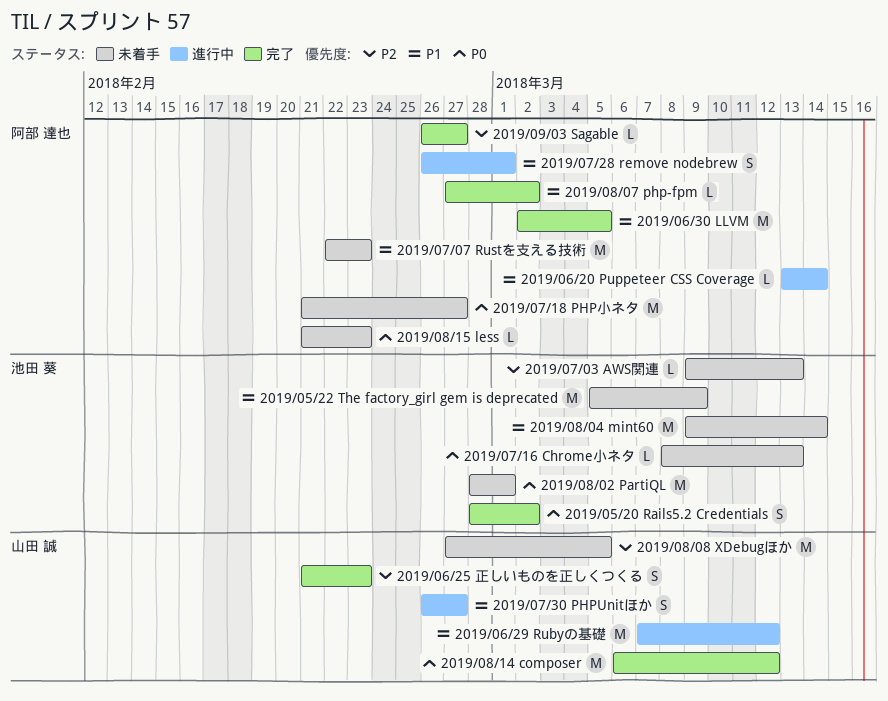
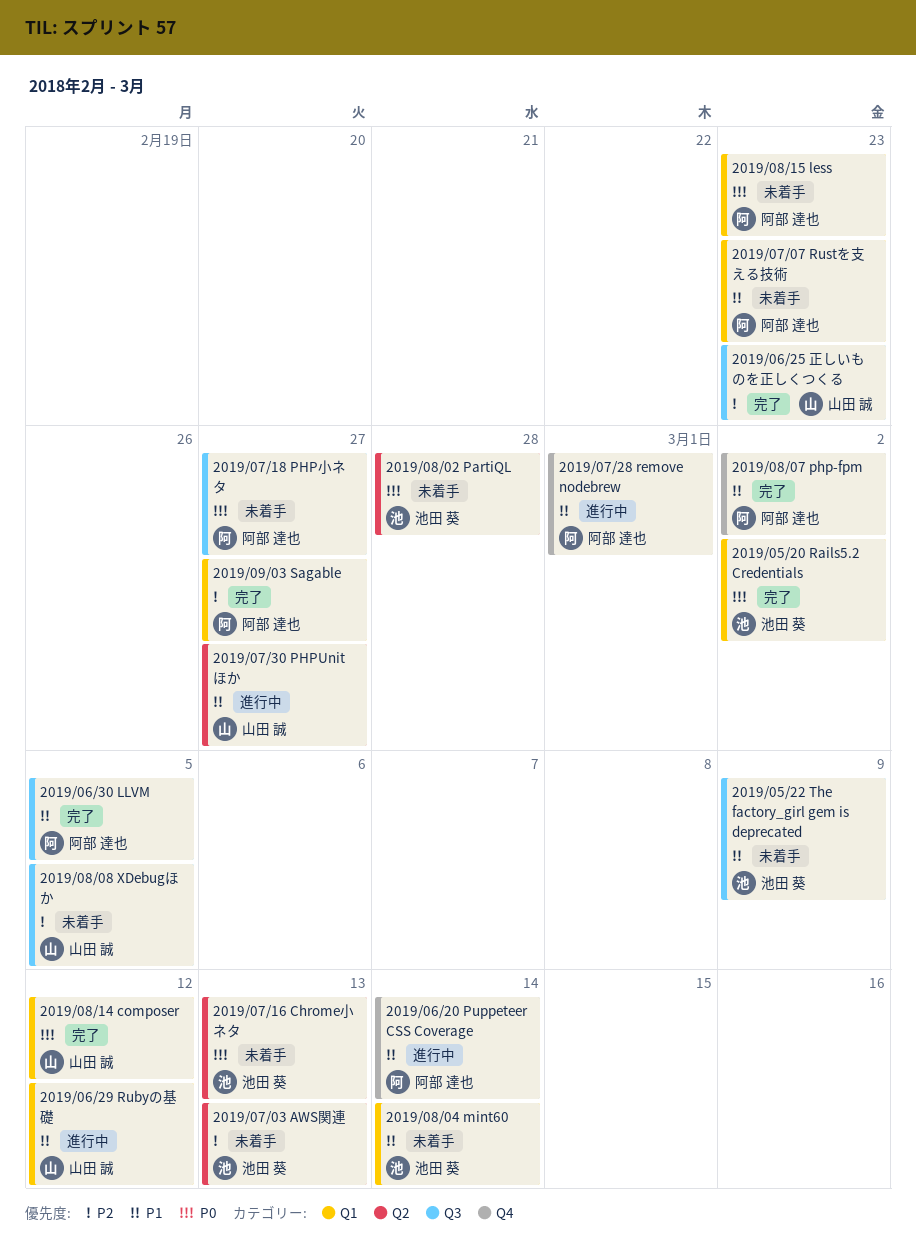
2019/08/02 PartiQL, due: Mar 1 -> Feb 28

